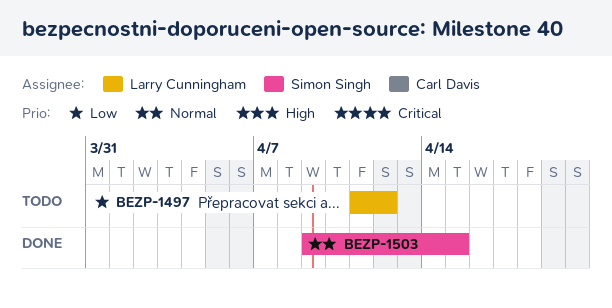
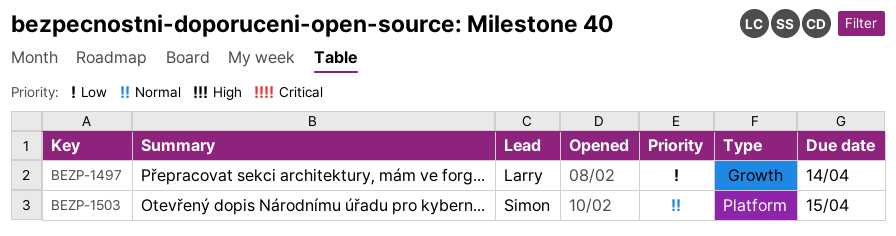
BEZP-1497, due: Apr 12 -> Apr 14

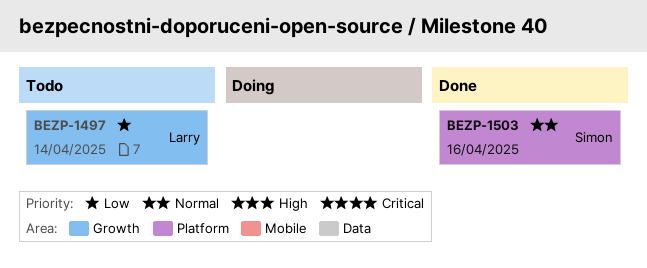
BEZP-1503, due: Apr 15 -> Apr 16

